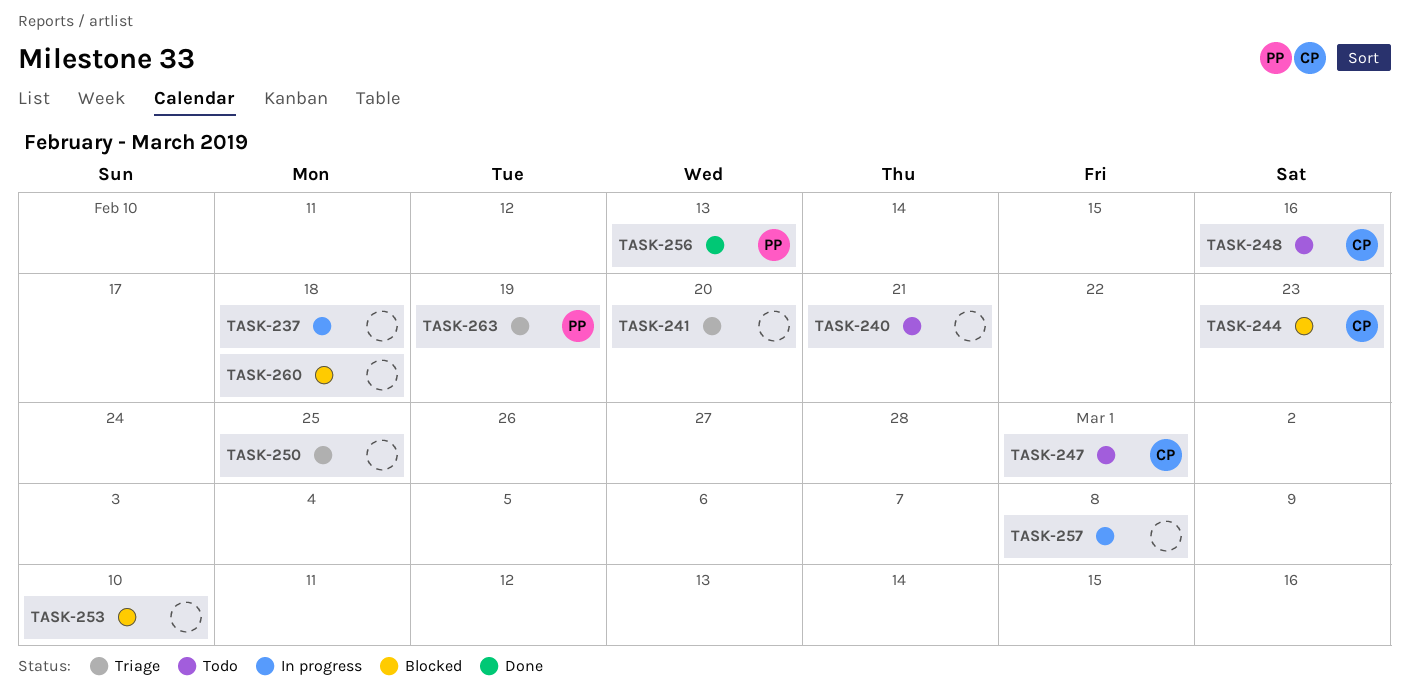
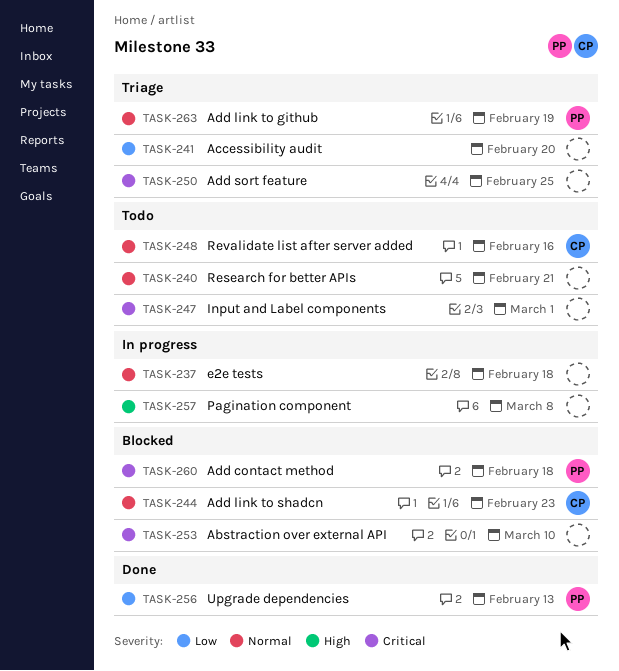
TASK-247, owner: CP -> none
TASK-260, owner: none -> PP

